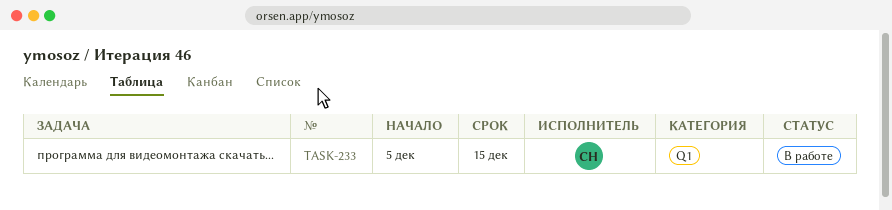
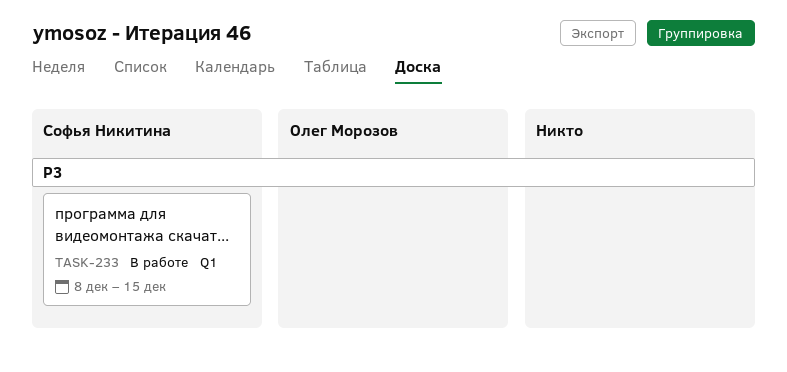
TASK-233, start: Dec 5 -> Dec 8

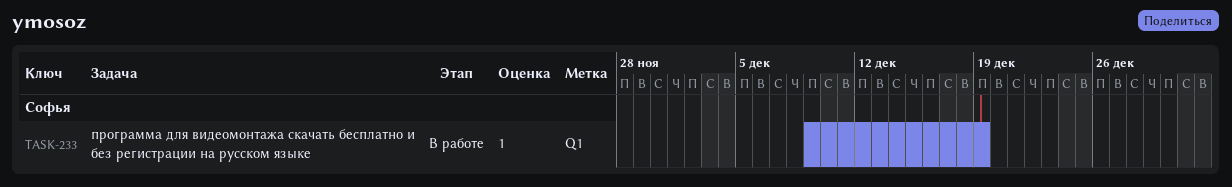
TASK-233, start: Dec 8 -> Dec 9
TASK-233, due: Dec 15 -> Dec 19

